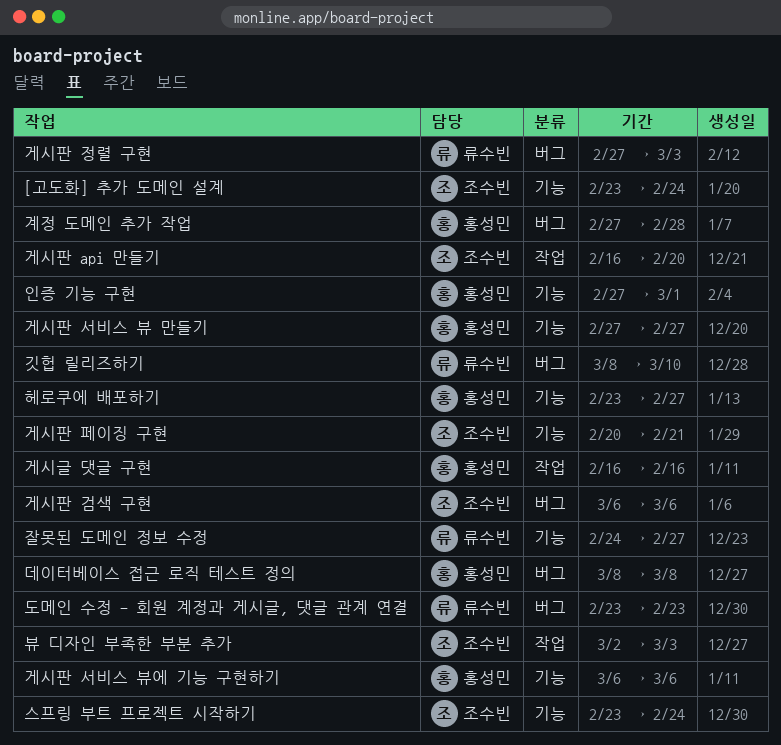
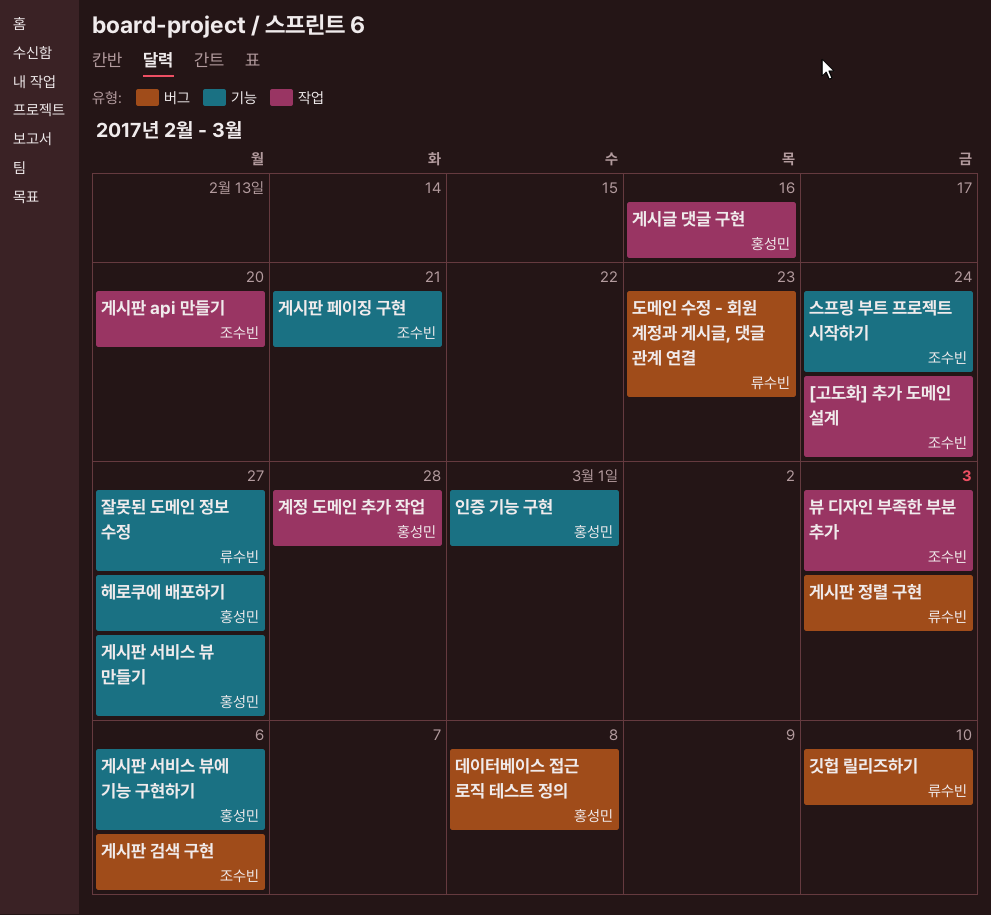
[고도화] 추가 도메인 설계, label: 기능 -> 작업
계정 도메인 추가 작업, label: 버그 -> 작업

